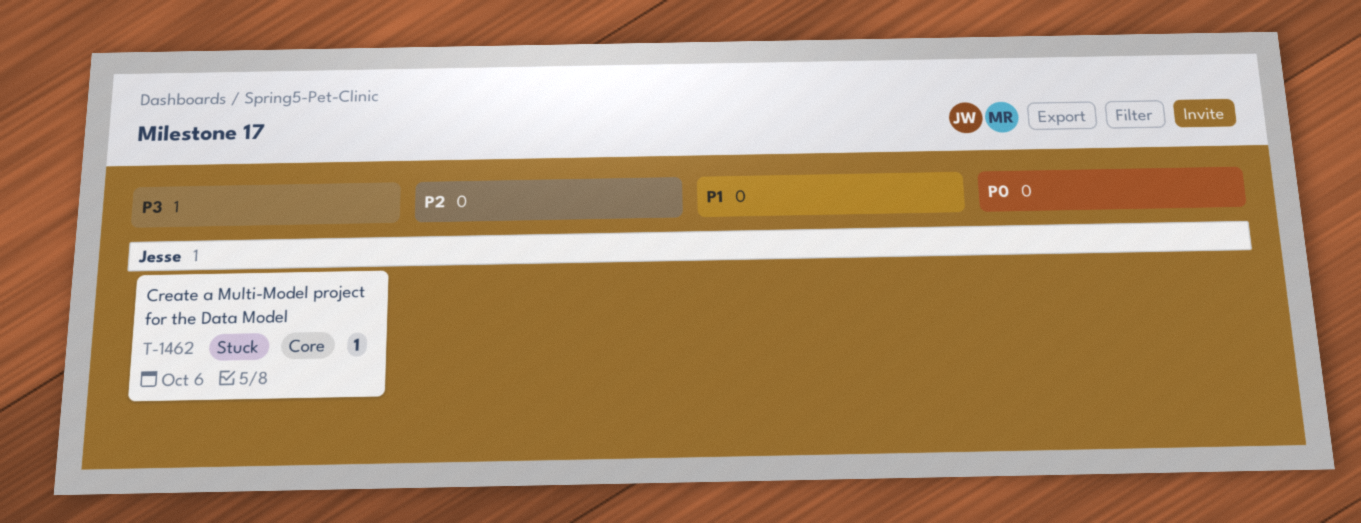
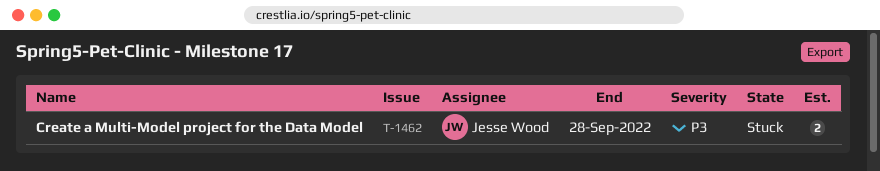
T-1462, estimate: 1 -> 2
T-1462, due: Oct 6 -> Sep 28

